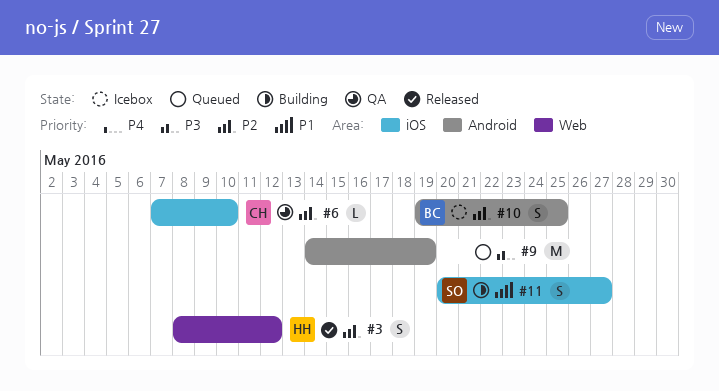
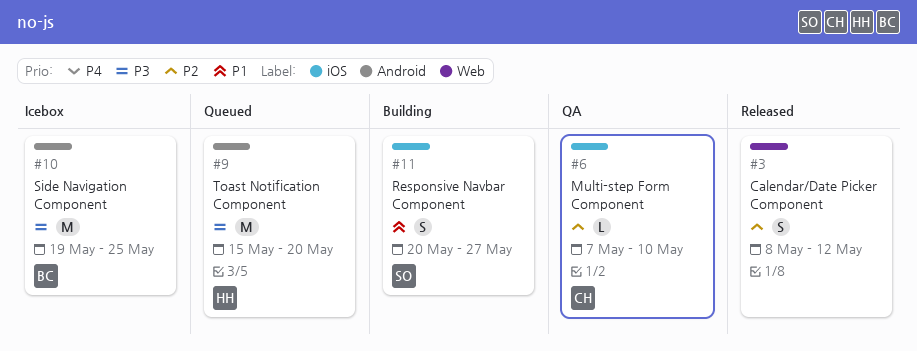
#3, owner: HH -> none
#9, owner: none -> HH
#9, start: May 14 -> May 15
#9, due: May 19 -> May 20
#10, priority: P2 -> P3
#10, estimate: S -> M

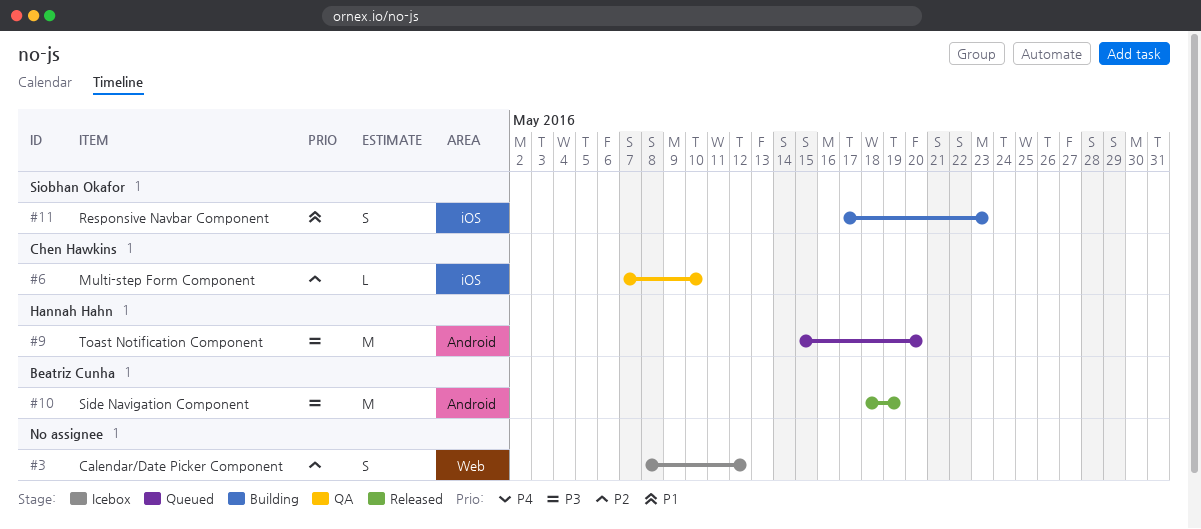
#3, status: Released -> Icebox
#10, status: Icebox -> Released
#10, start: May 19 -> May 18
#10, due: May 25 -> May 19
#11, start: May 20 -> May 17
#11, due: May 27 -> May 23

